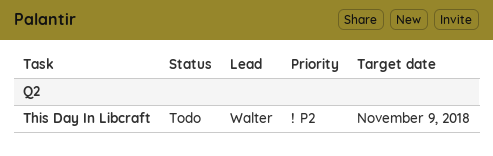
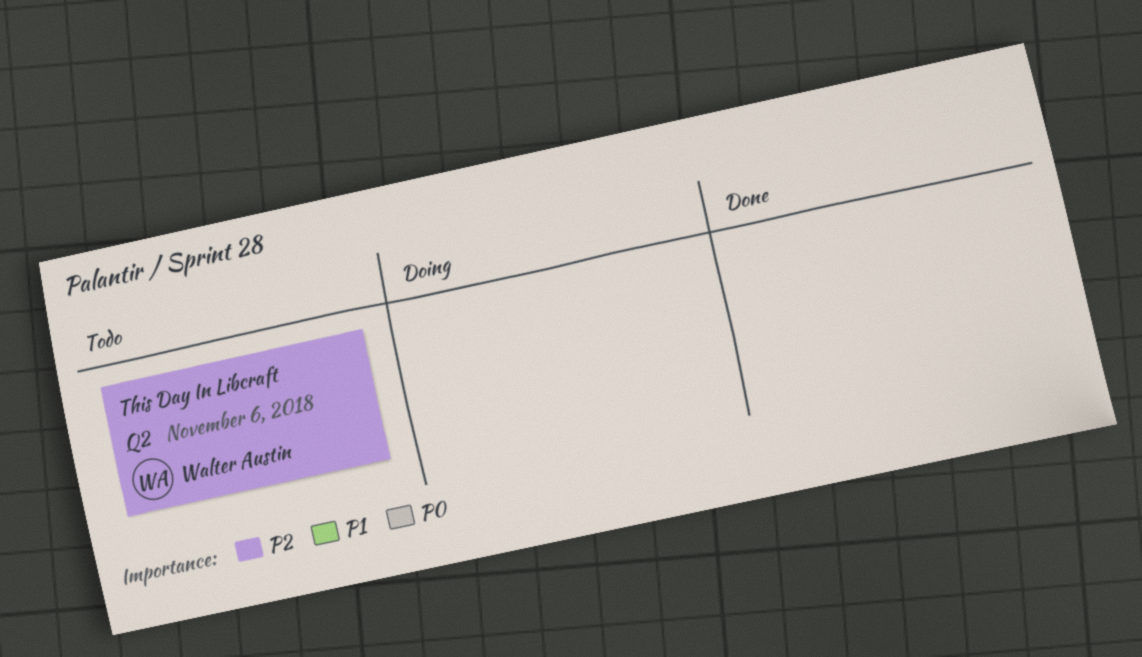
This Day In Libcraft, due: Nov 9 -> Nov 6

